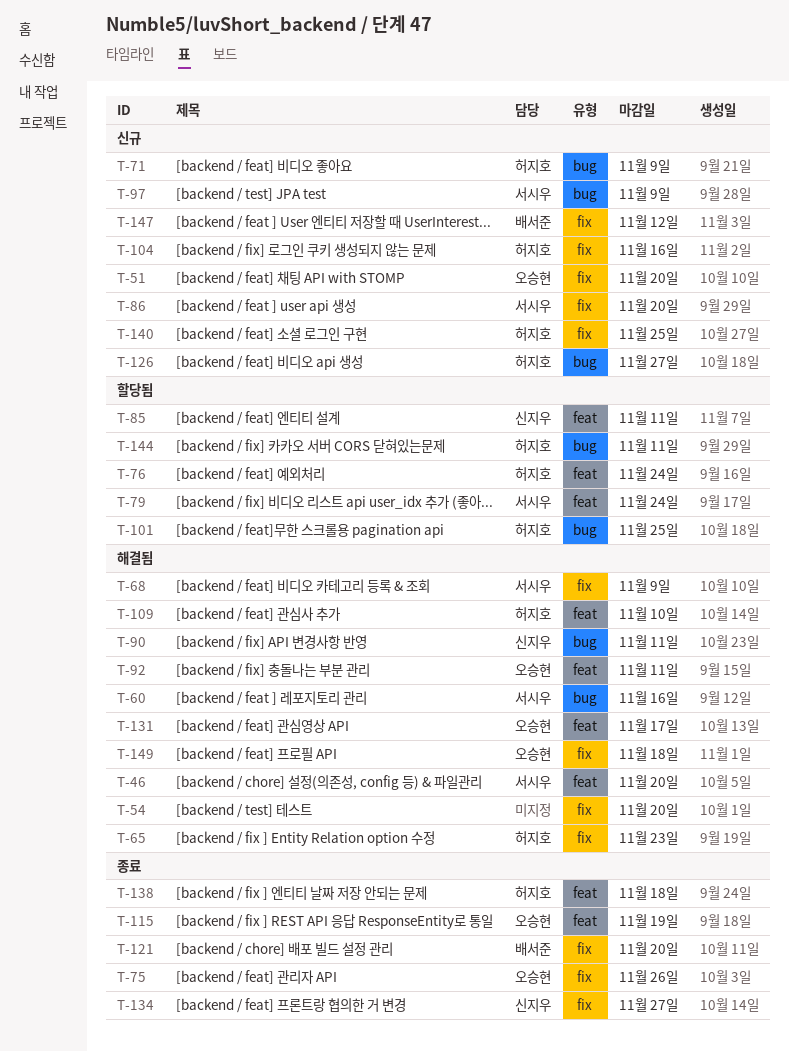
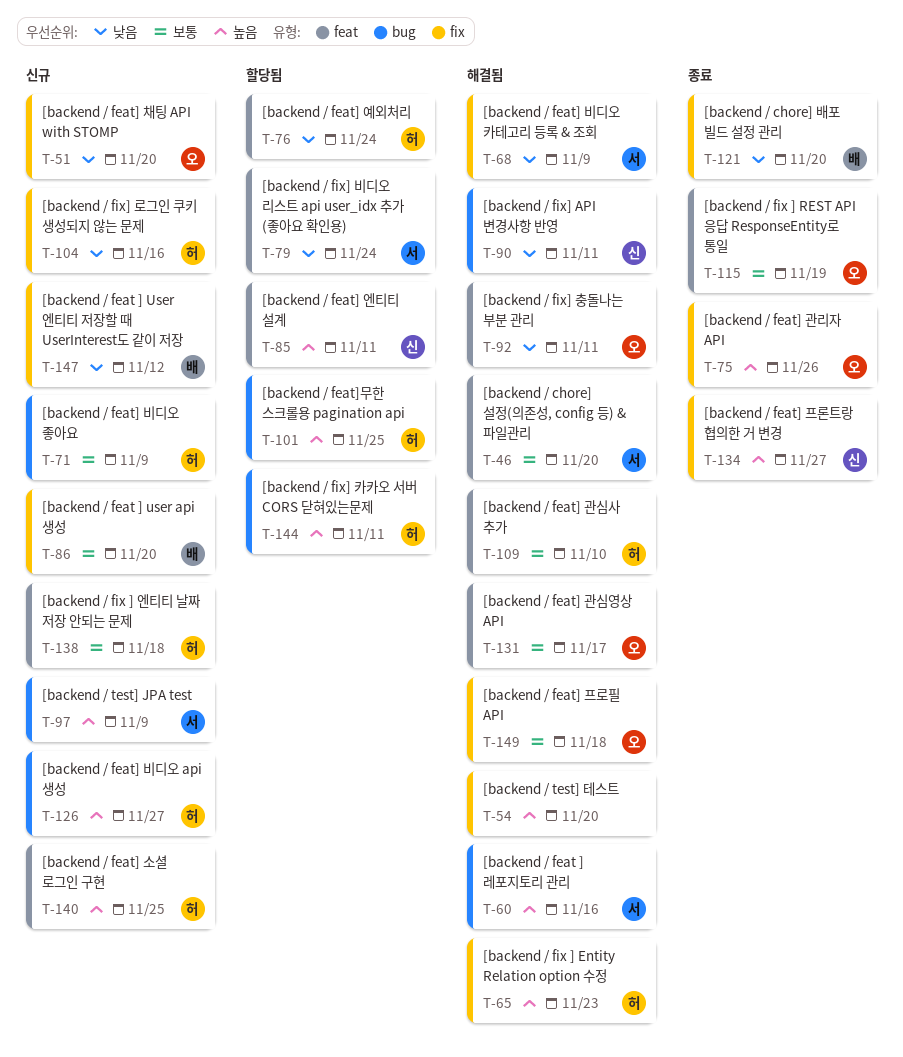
T-86, owner: 서시우 -> 배서준
T-138, status: 종료 -> 신규
T-140, label: fix -> feat

